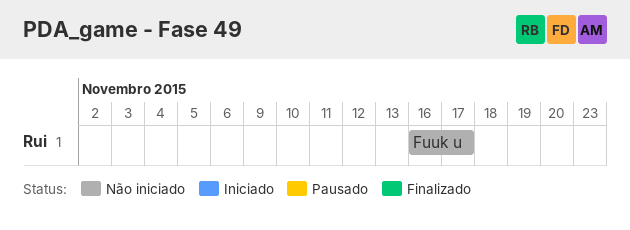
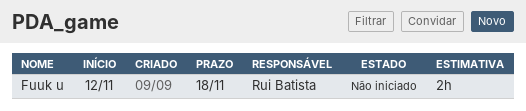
Fuuk u, start: Nov 16 -> Nov 12
Fuuk u, due: Nov 17 -> Nov 18

